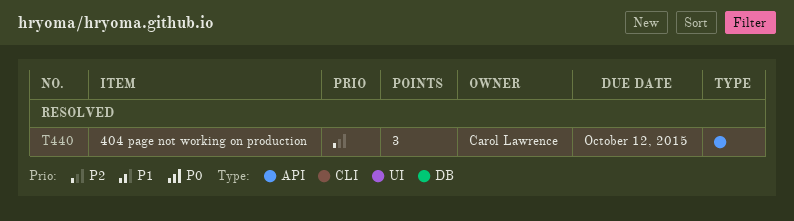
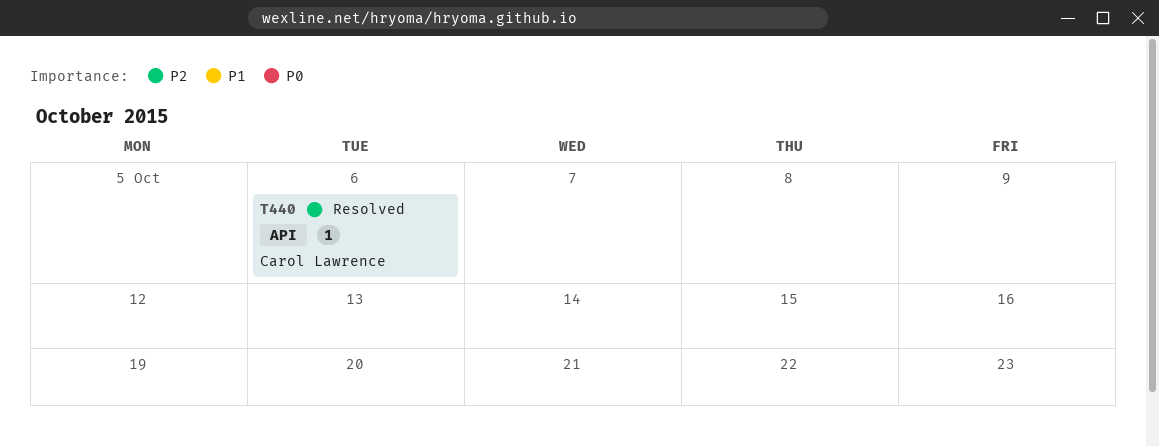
T440, estimate: 3 -> 1
T440, due: Oct 12 -> Oct 6

